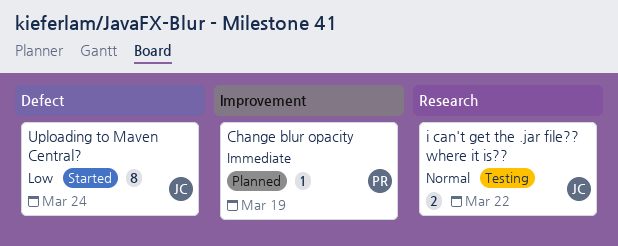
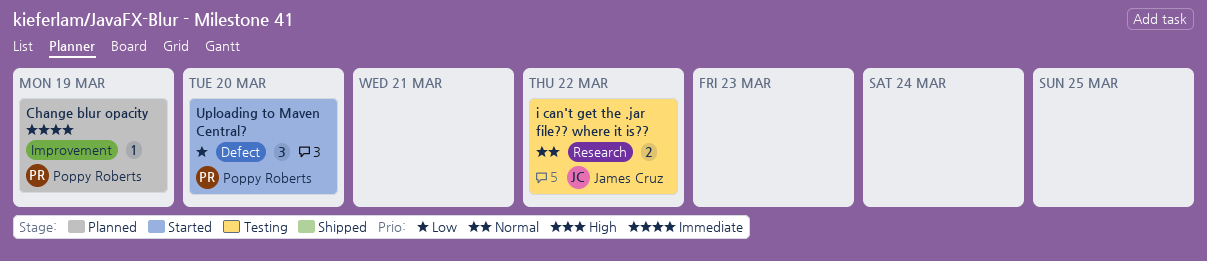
Uploading to Maven Central?, owner: James Cruz -> Poppy Roberts
Uploading to Maven Central?, estimate: 8 -> 3
Uploading to Maven Central?, due: Mar 24 -> Mar 20

